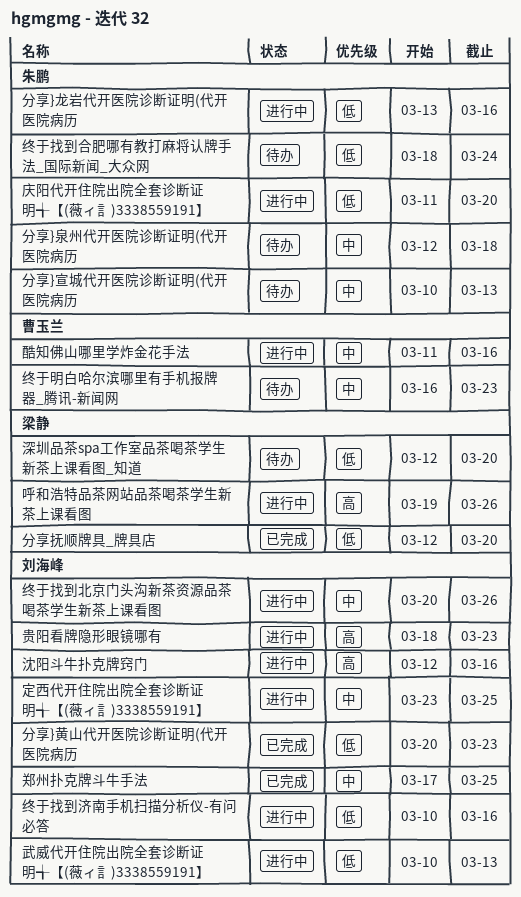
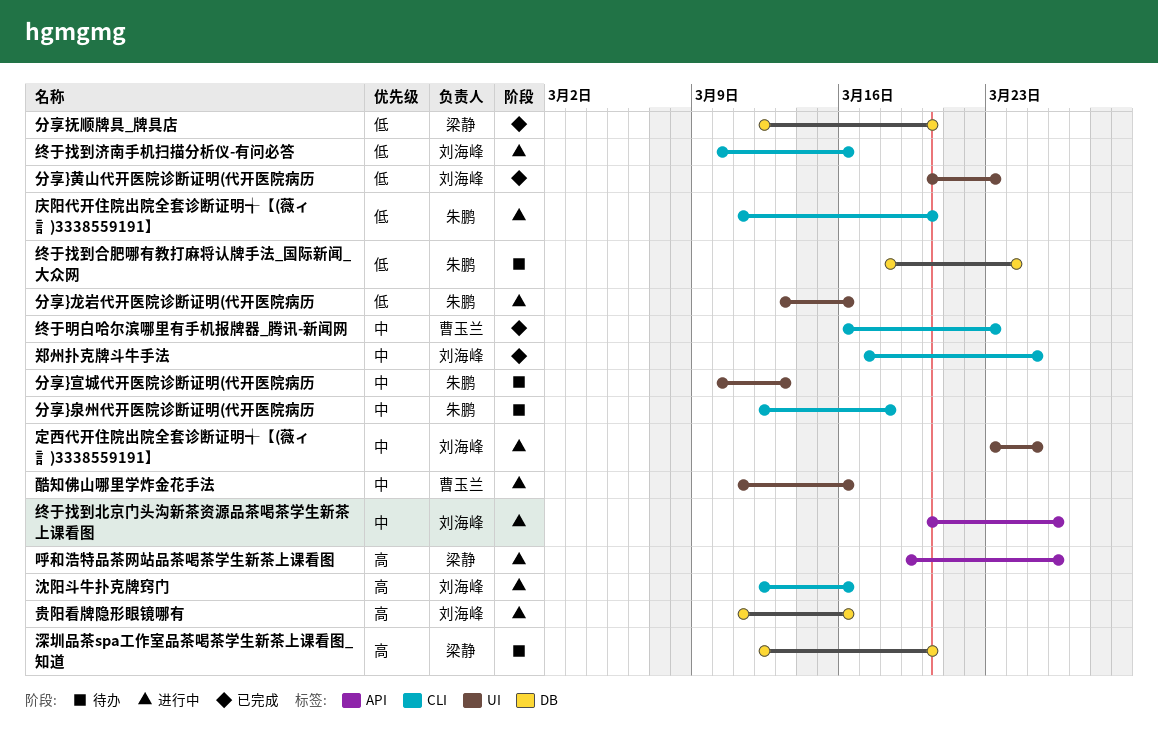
武威代开住院出院全套诊断证明╅【(薇ィ訁)3338559191】: present -> none
深圳品茶spa工作室品茶喝茶学生新茶上课看图_知道, priority: 低 -> 高
终于明白哈尔滨哪里有手机报牌器_腾讯-新闻网, status: 待办 -> 已完成
贵阳看牌隐形眼镜哪有, start: Mar 18 -> Mar 11
贵阳看牌隐形眼镜哪有, due: Mar 23 -> Mar 16

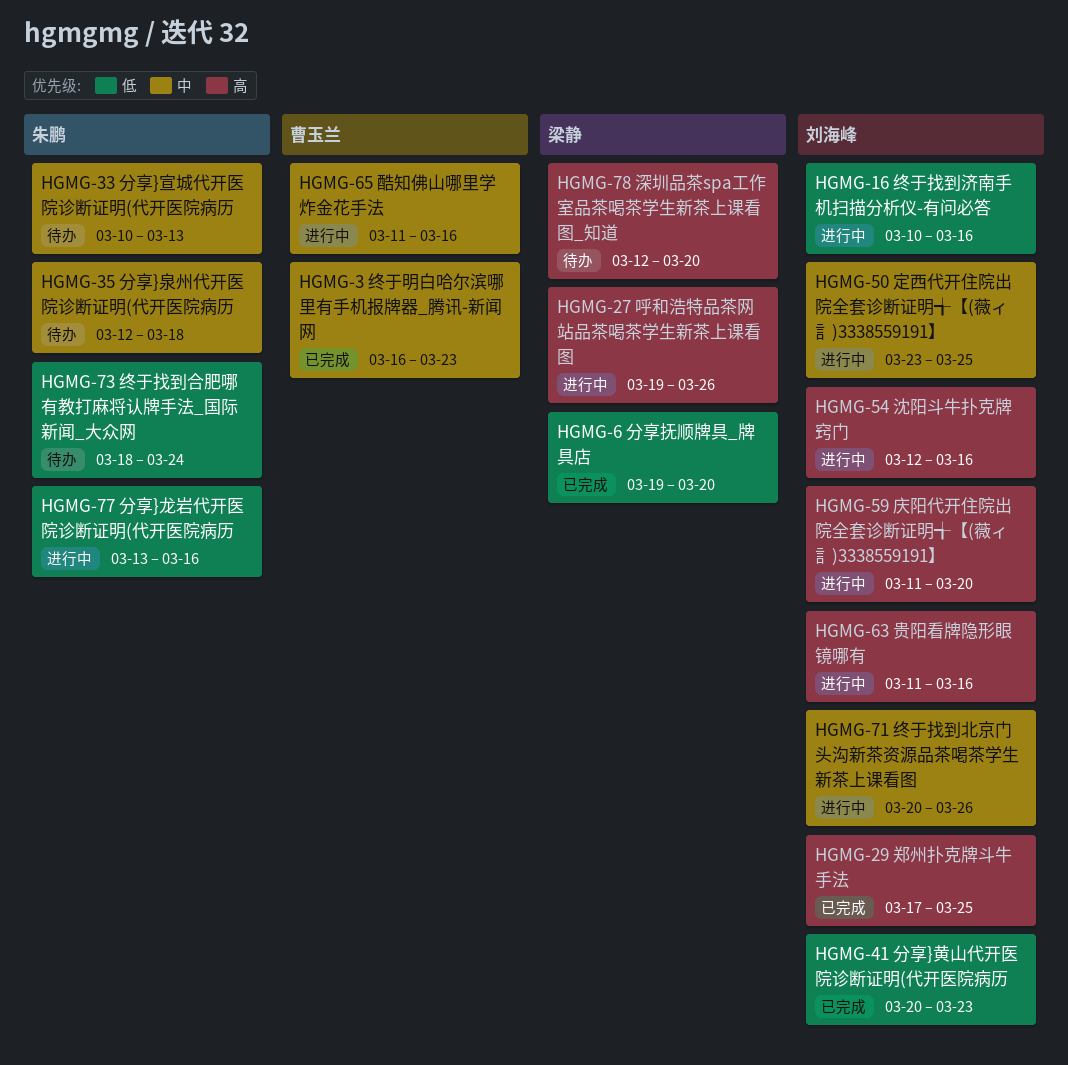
分享抚顺牌具_牌具店, start: Mar 12 -> Mar 19
庆阳代开住院出院全套诊断证明╅【(薇ィ訁)3338559191】, owner: 朱鹏 -> 刘海峰
庆阳代开住院出院全套诊断证明╅【(薇ィ訁)3338559191】, priority: 低 -> 高
郑州扑克牌斗牛手法, priority: 中 -> 高

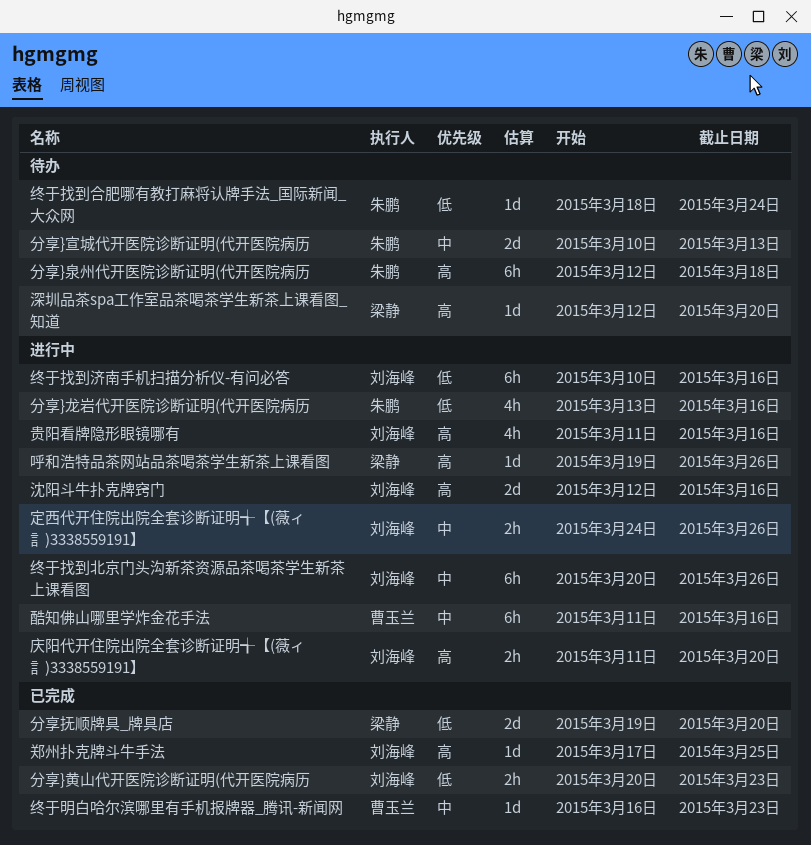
分享}泉州代开医院诊断证明(代开医院病历, priority: 中 -> 高
定西代开住院出院全套诊断证明╅【(薇ィ訁)3338559191】, start: Mar 23 -> Mar 24
定西代开住院出院全套诊断证明╅【(薇ィ訁)3338559191】, due: Mar 25 -> Mar 26

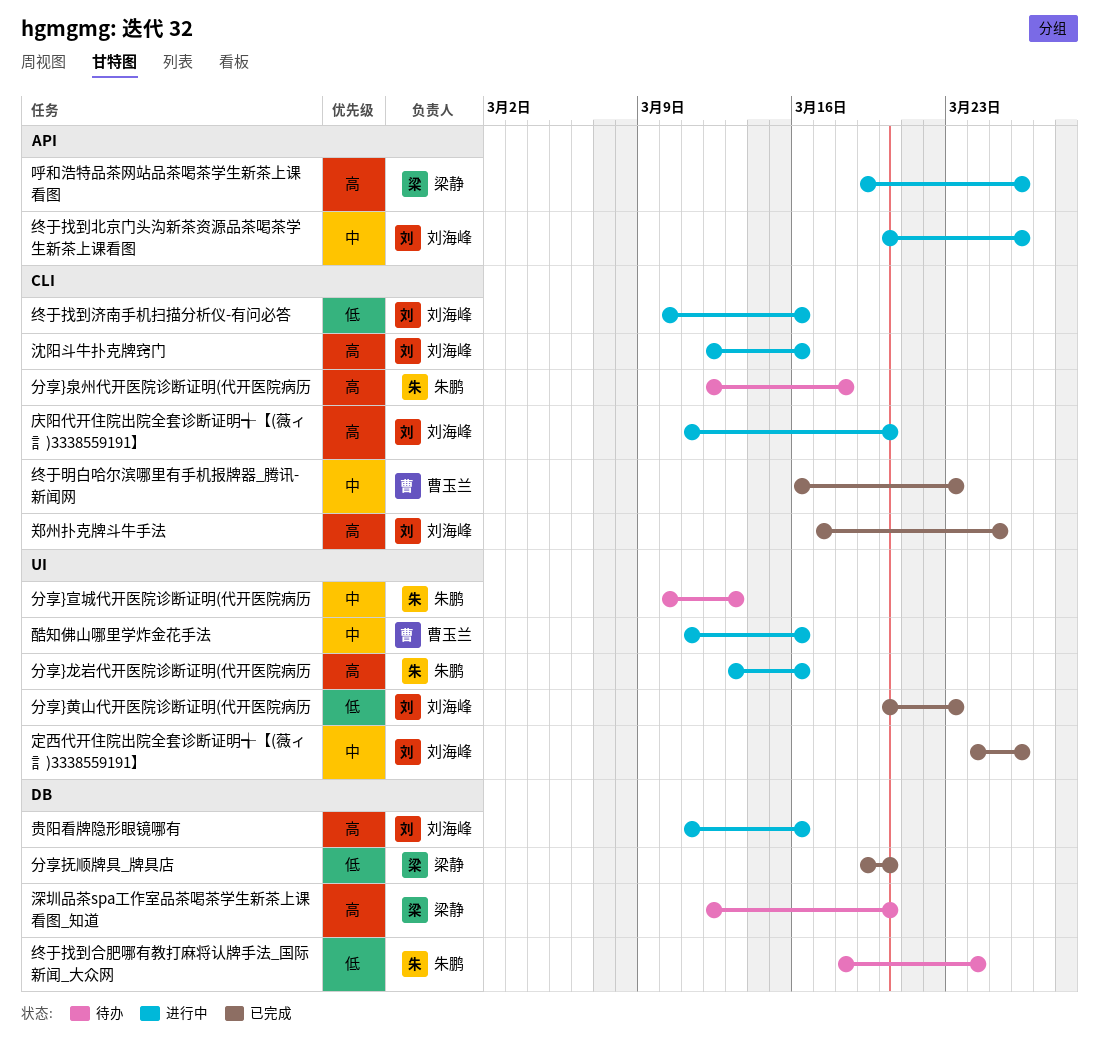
分享}龙岩代开医院诊断证明(代开医院病历, priority: 低 -> 高
定西代开住院出院全套诊断证明╅【(薇ィ訁)3338559191】, status: 进行中 -> 已完成

